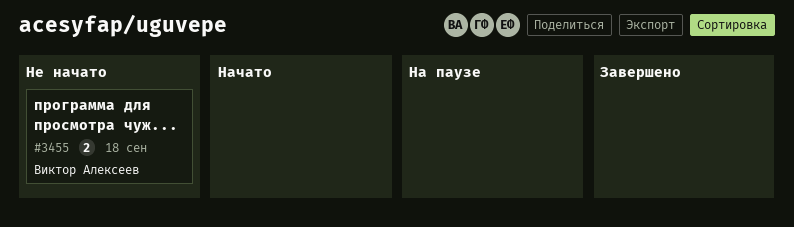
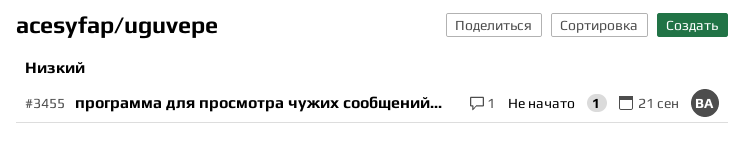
#3455, estimate: 2 -> 1
#3455, due: Sep 18 -> Sep 21

